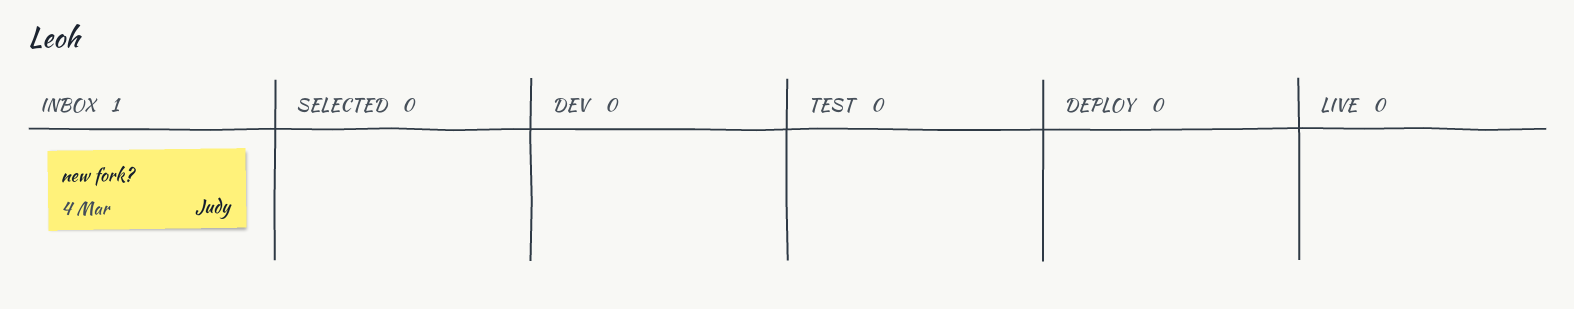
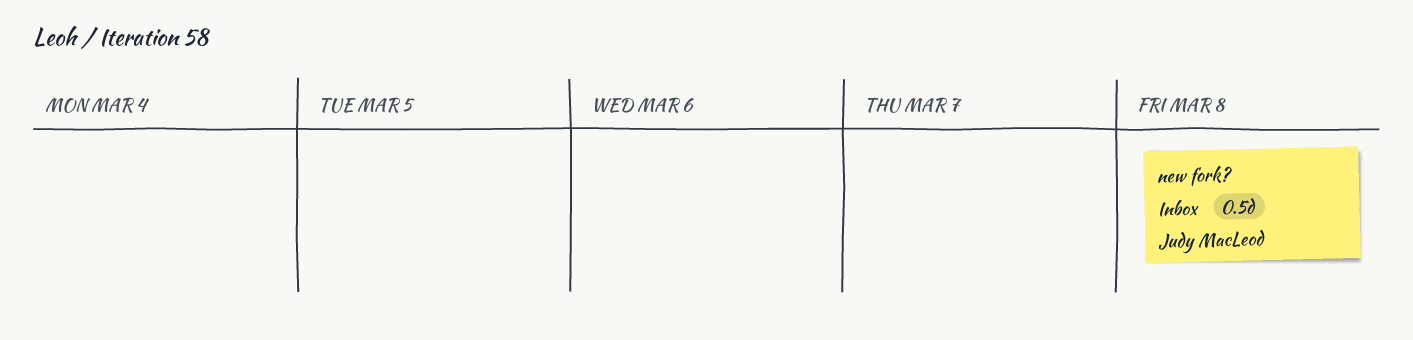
new fork?, due: Mar 4 -> Mar 8

